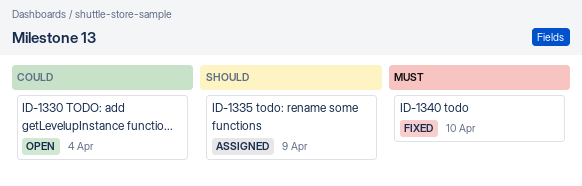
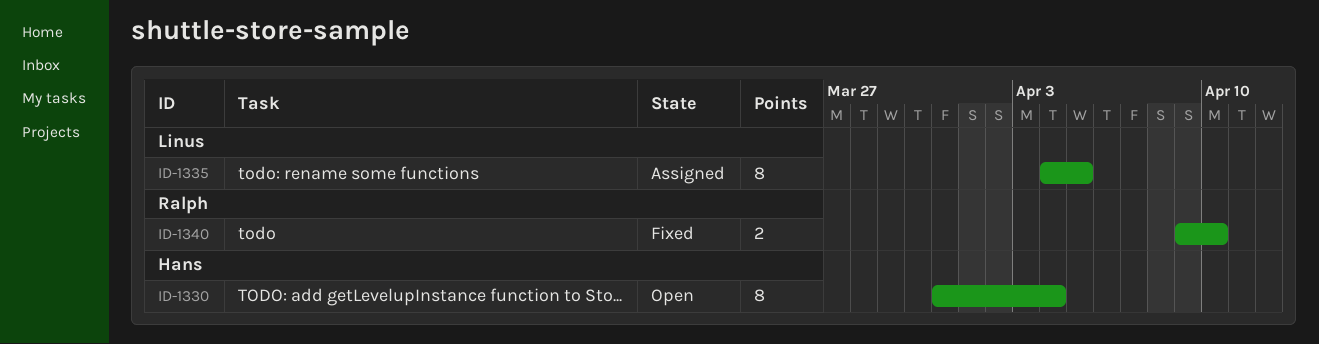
ID-1335, due: Apr 9 -> Apr 5

